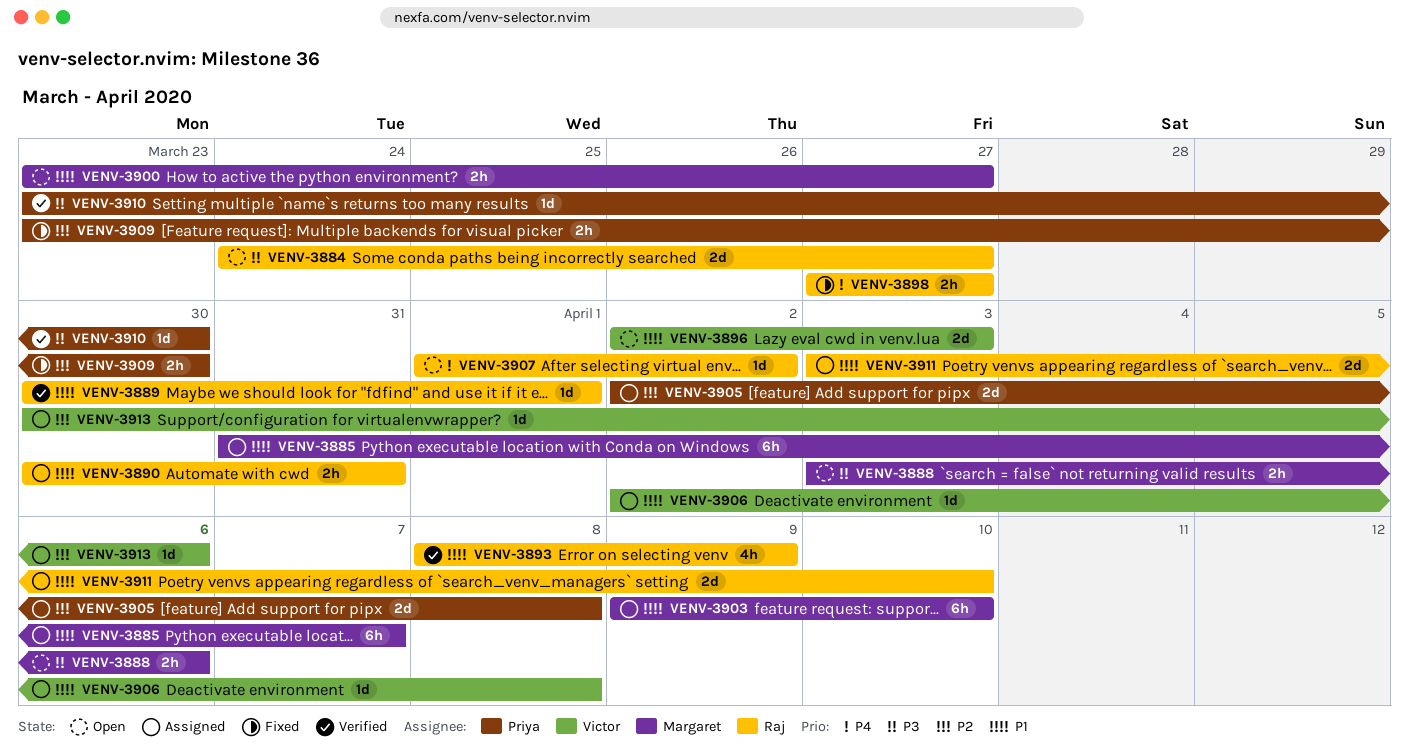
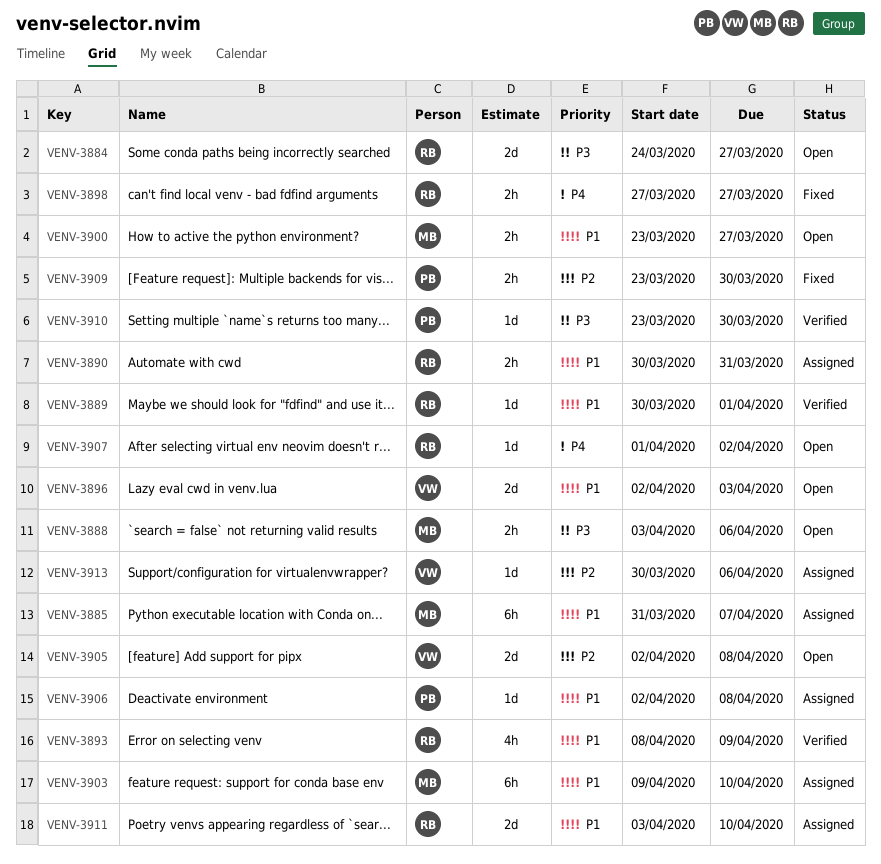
VENV-3905, status: Assigned -> Open
VENV-3905, owner: Priya -> Victor
VENV-3906, owner: Victor -> Priya

